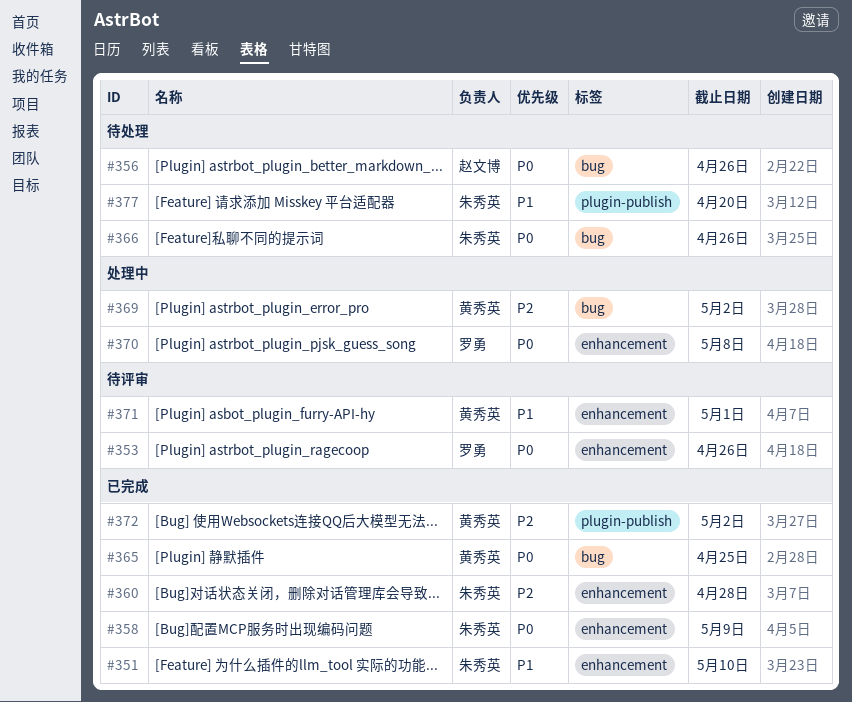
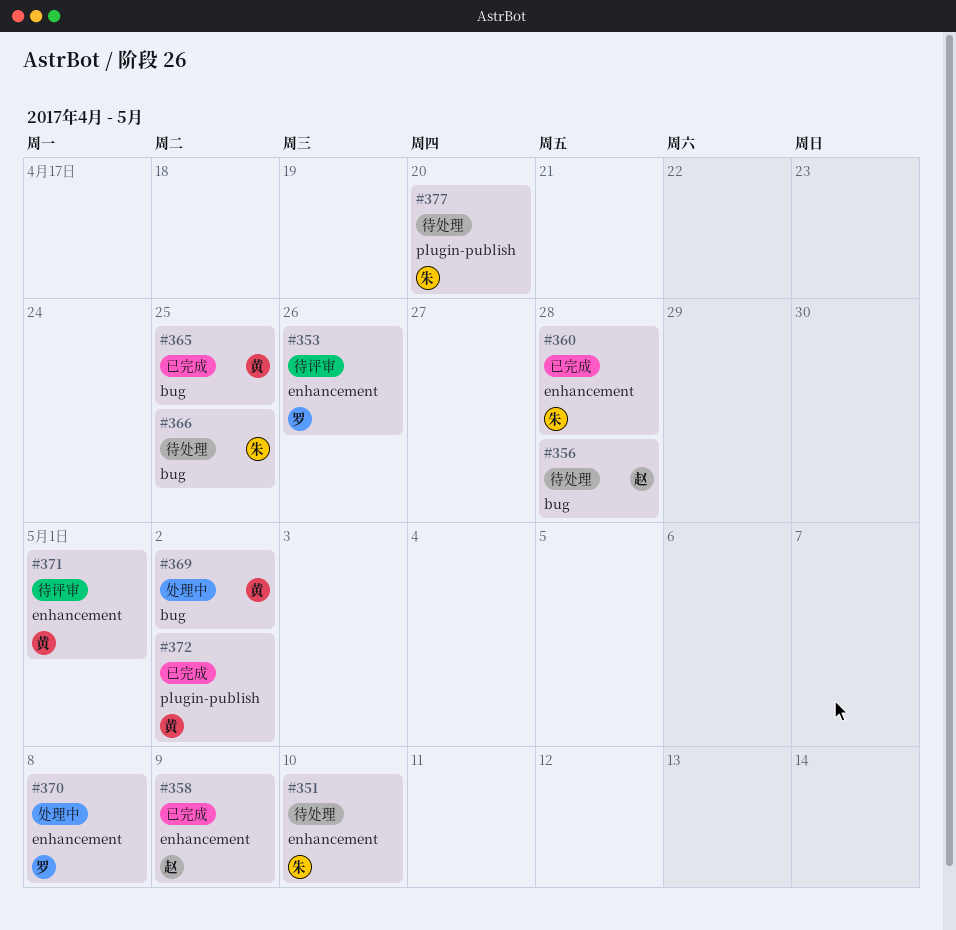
#351, status: 已完成 -> 待处理
#356, due: Apr 26 -> Apr 28
#358, owner: 朱秀英 -> 赵文博
#366, due: Apr 26 -> Apr 25

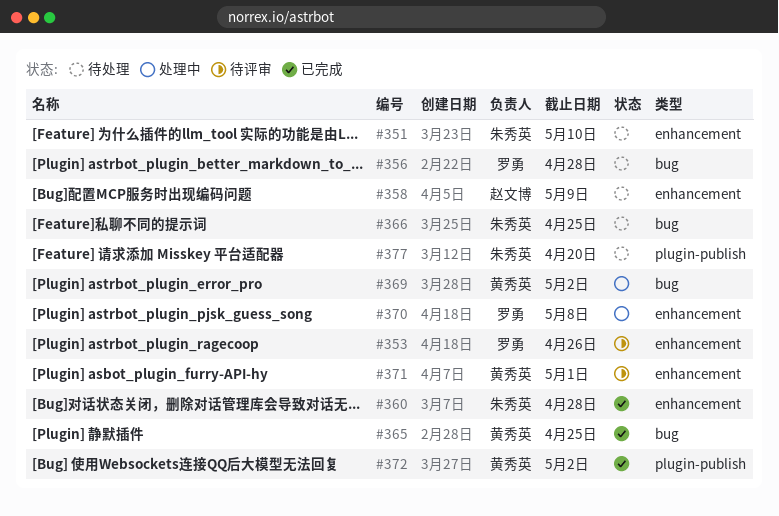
#356, owner: 赵文博 -> 罗勇
#358, status: 已完成 -> 待处理

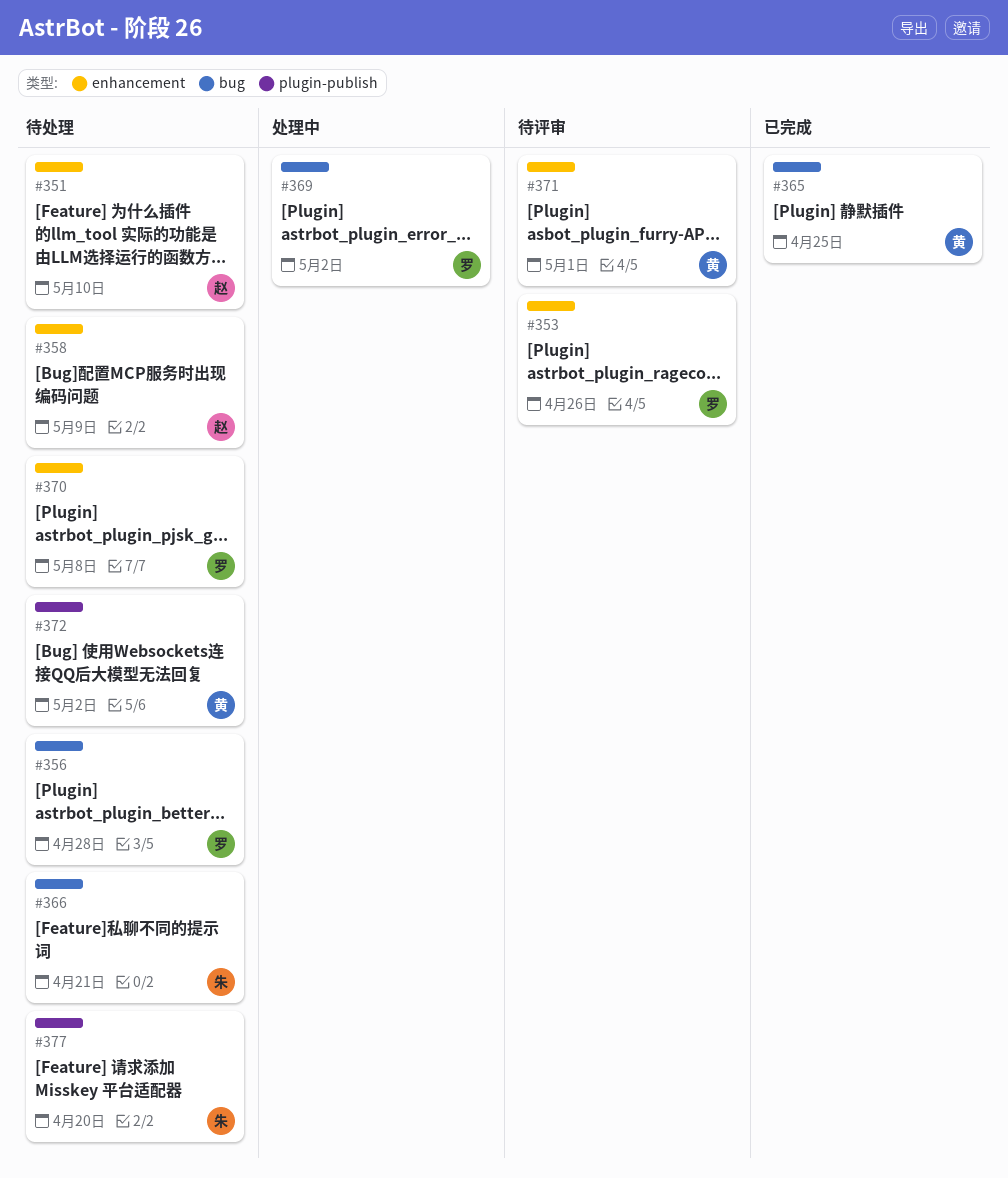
#351, owner: 朱秀英 -> 赵文博
#360: present -> none
#366, due: Apr 25 -> Apr 21
#369, owner: 黄秀英 -> 罗勇
#370, status: 处理中 -> 待处理
#372, status: 已完成 -> 待处理

